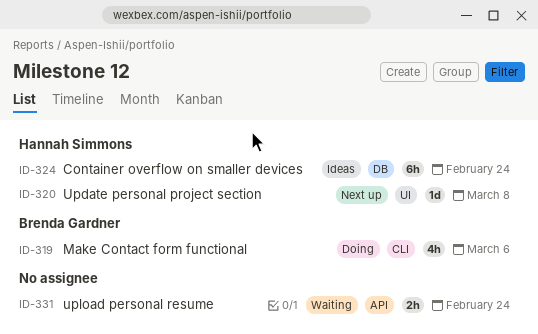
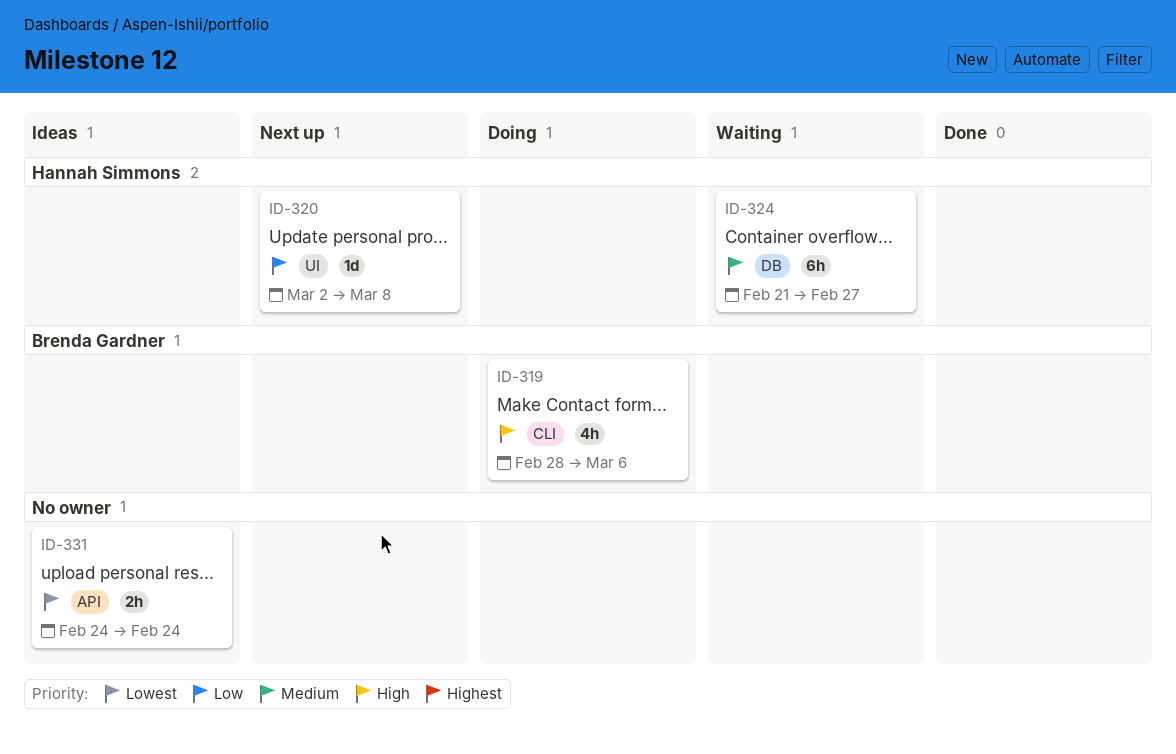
ID-324, status: Ideas -> Waiting
ID-324, due: Feb 24 -> Feb 27
ID-331, status: Waiting -> Ideas

